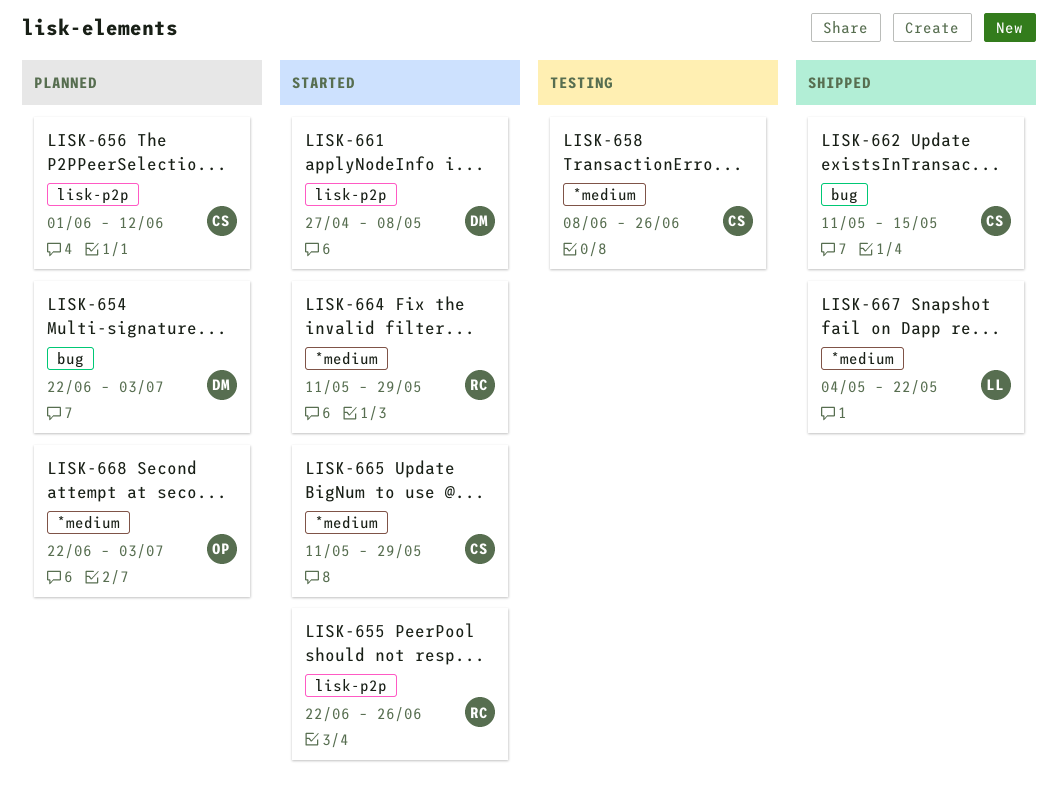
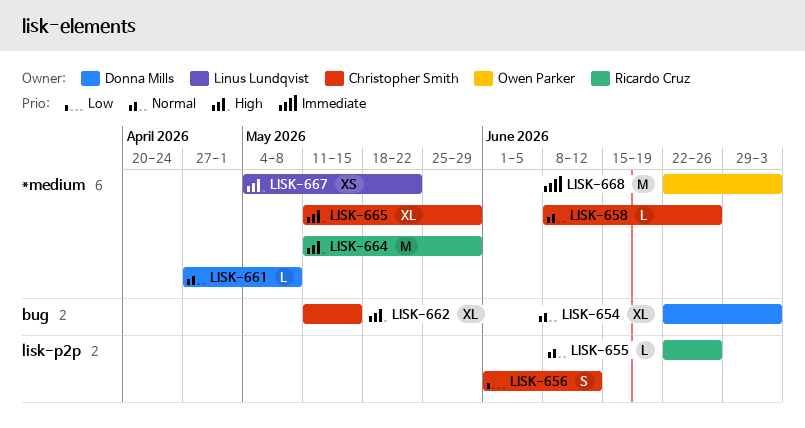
LISK-661, label: lisk-p2p -> *medium

